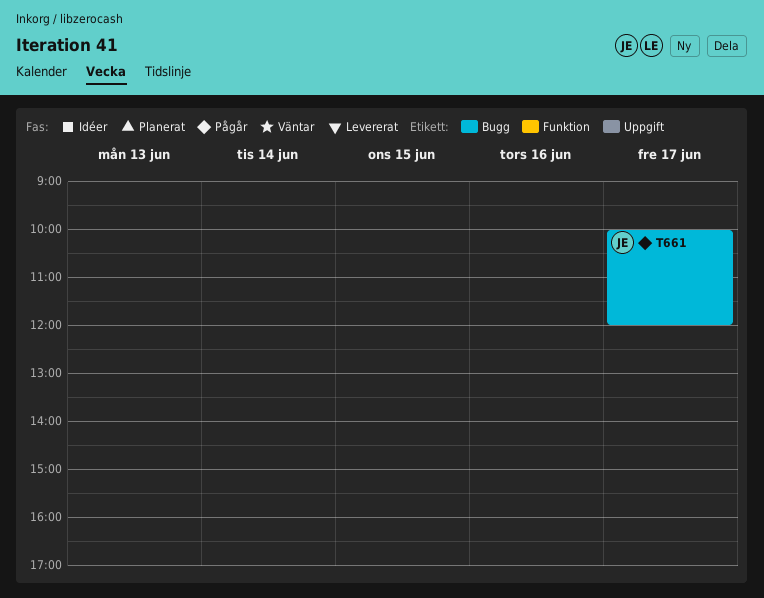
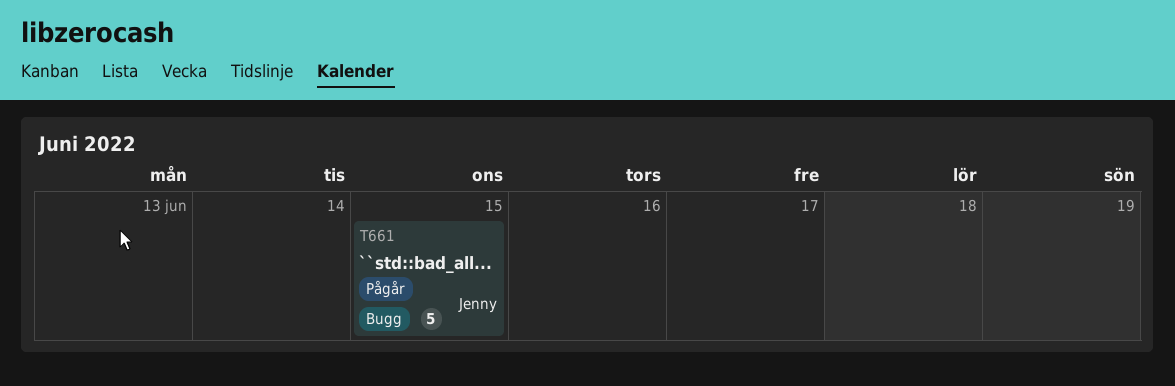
T661, day: Jun 17 -> Jun 15

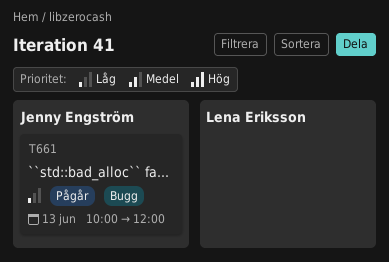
T661, day: Jun 15 -> Jun 13

